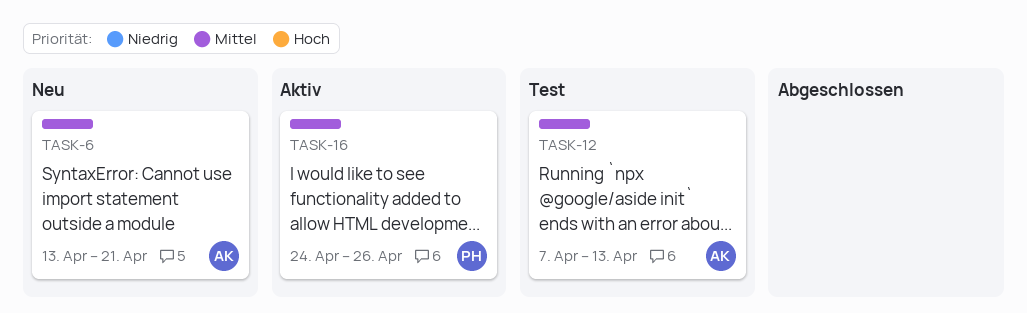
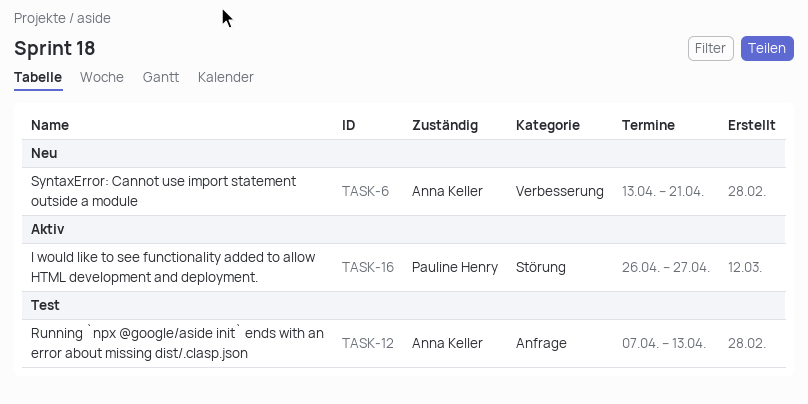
TASK-16, start: Apr 24 -> Apr 26
TASK-16, due: Apr 26 -> Apr 27

